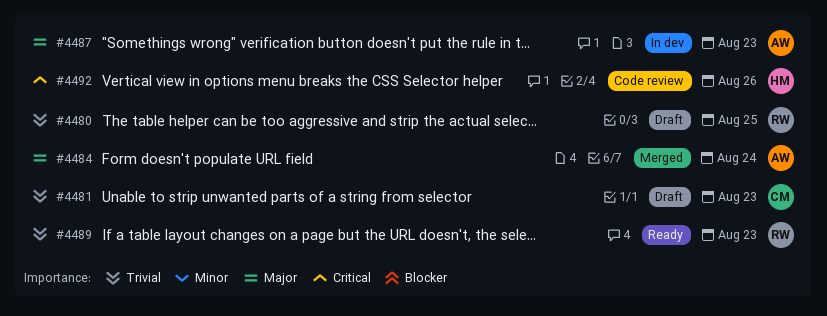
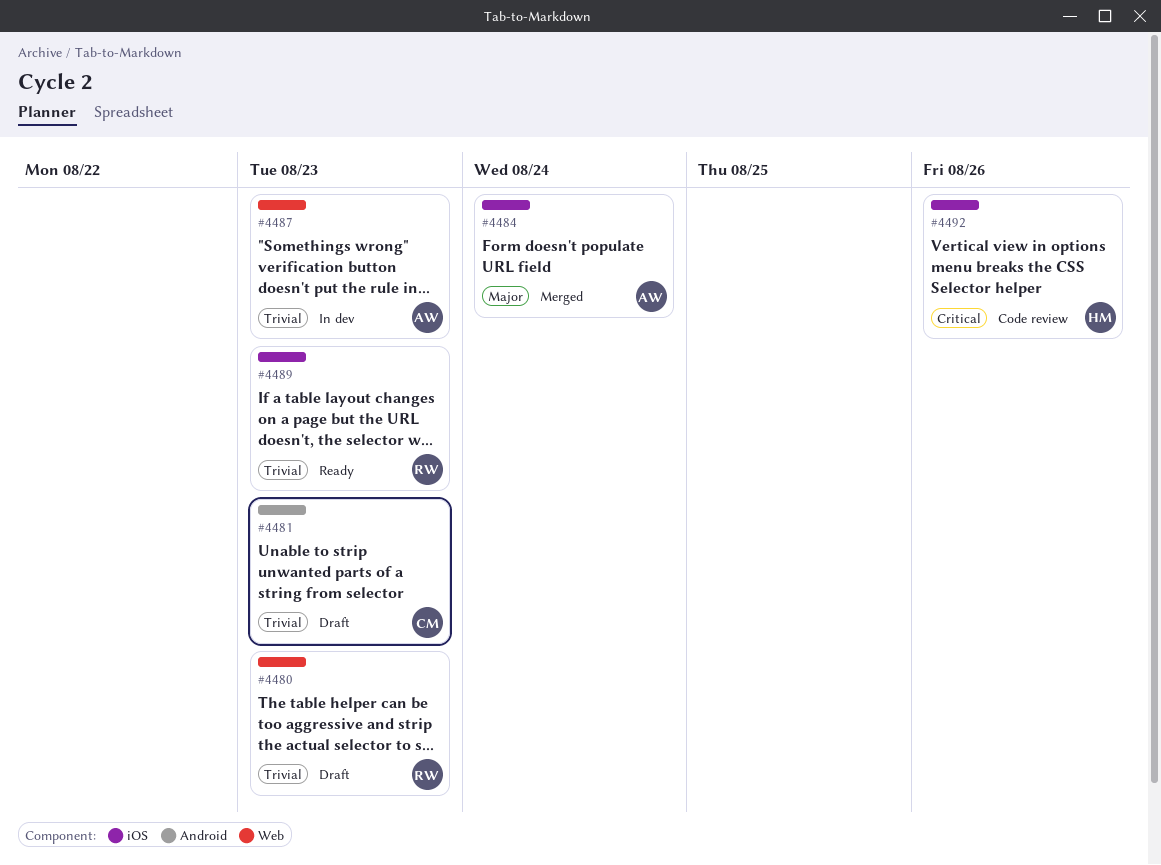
#4480, due: Aug 25 -> Aug 23
#4487, priority: Major -> Trivial

